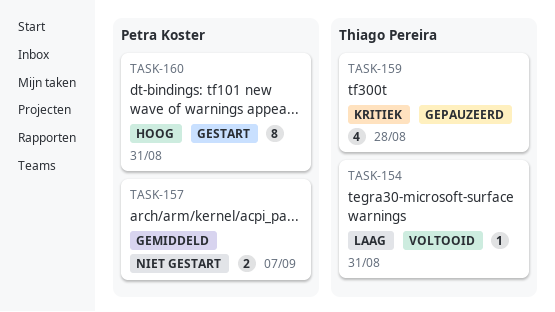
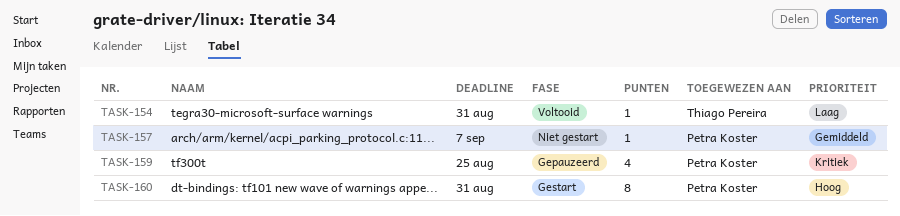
TASK-157, estimate: 2 -> 1
TASK-159, owner: Thiago Pereira -> Petra Koster
TASK-159, due: Aug 28 -> Aug 25

